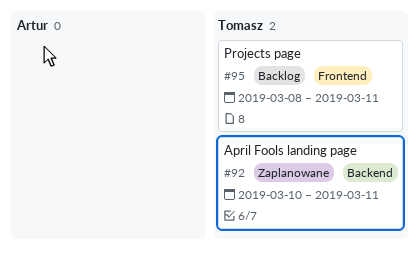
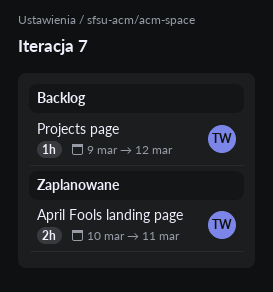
Projects page, start: Mar 8 -> Mar 9
Projects page, due: Mar 11 -> Mar 12

